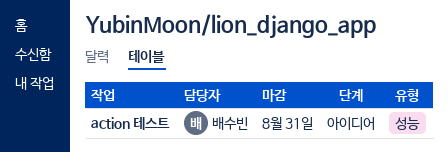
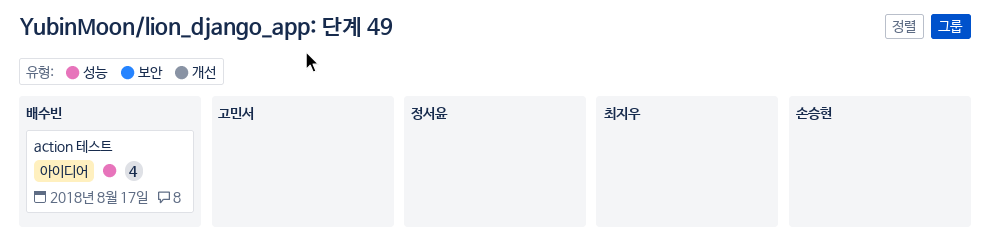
action 테스트, due: Aug 31 -> Aug 17

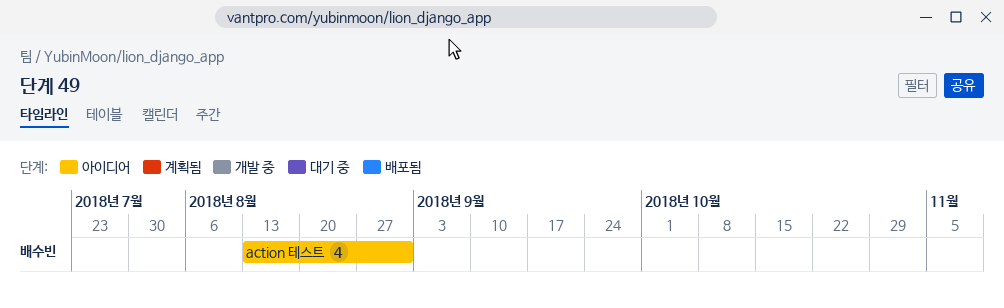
action 테스트, due: Aug 17 -> Aug 31

